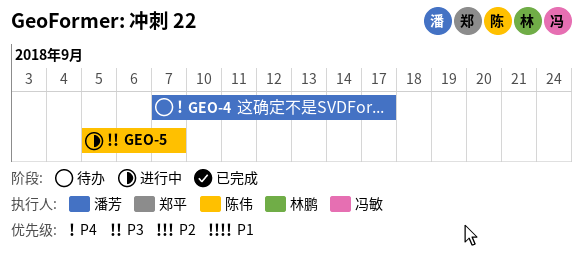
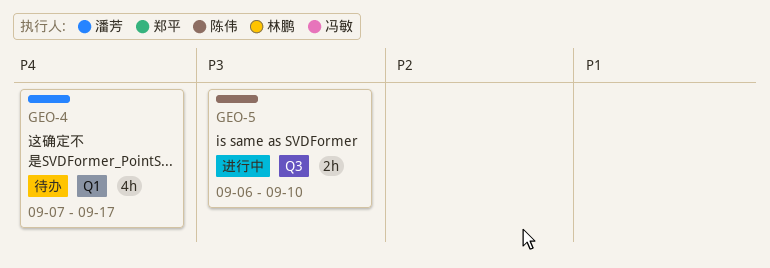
GEO-5, start: Sep 5 -> Sep 6
GEO-5, due: Sep 7 -> Sep 10

